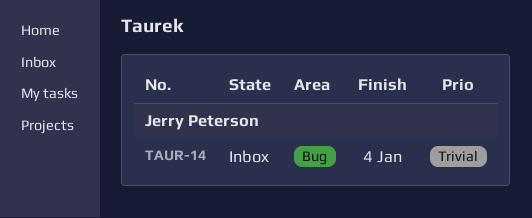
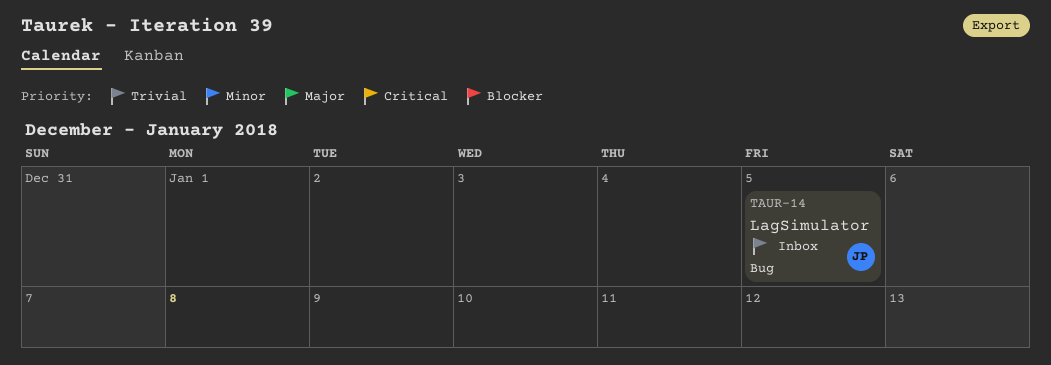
TAUR-14, due: Jan 4 -> Jan 5

